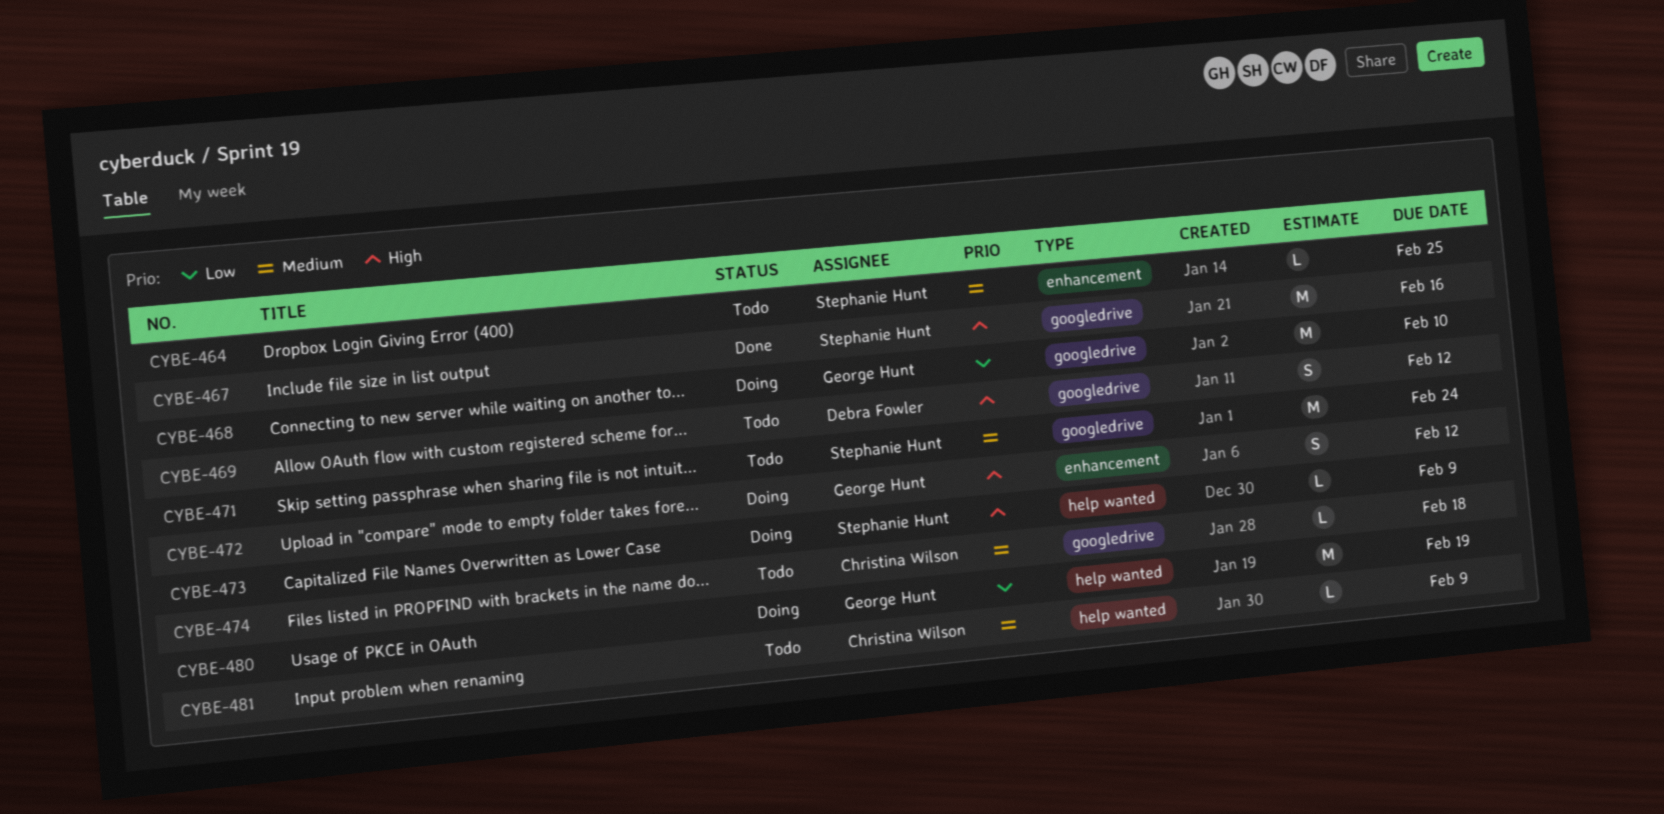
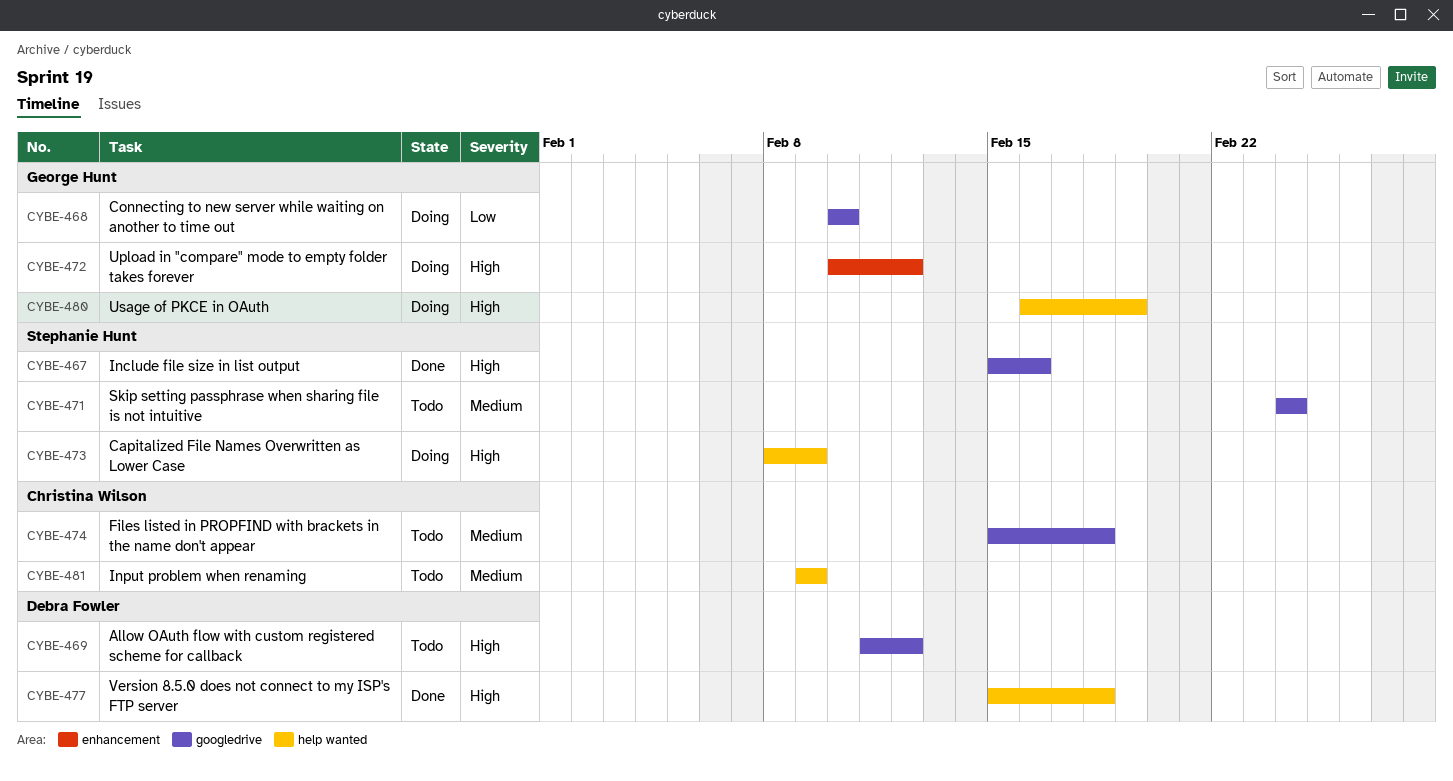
CYBE-464: present -> none
CYBE-477: none -> present
CYBE-480, priority: Low -> High

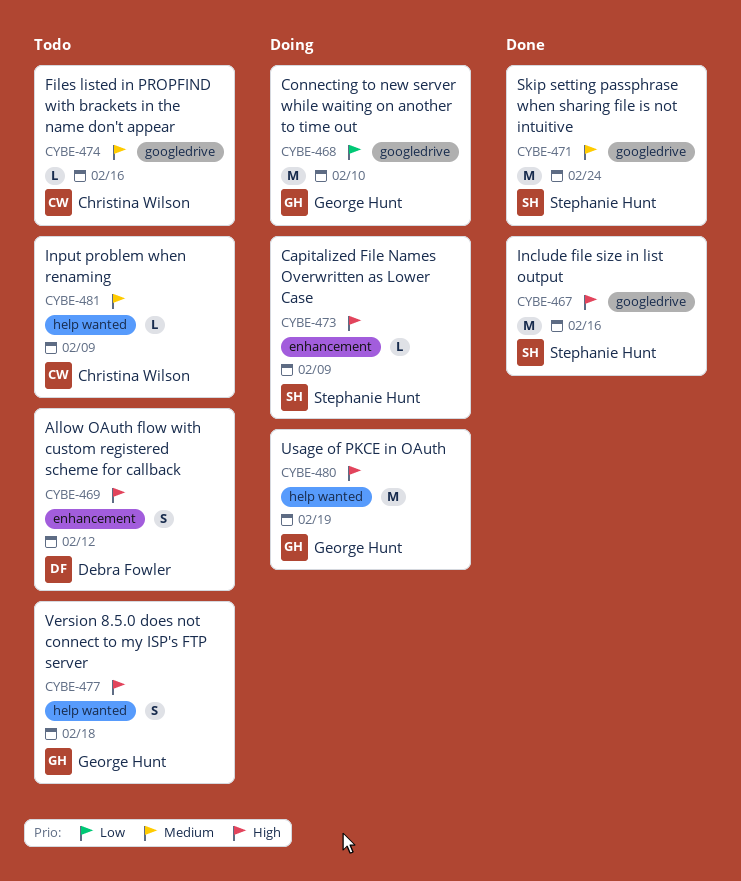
CYBE-469, label: googledrive -> enhancement
CYBE-471, status: Todo -> Done
CYBE-472: present -> none
CYBE-473, label: help wanted -> enhancement
CYBE-474, due: Feb 18 -> Feb 16
CYBE-477, status: Done -> Todo
CYBE-477, owner: Debra Fowler -> George Hunt

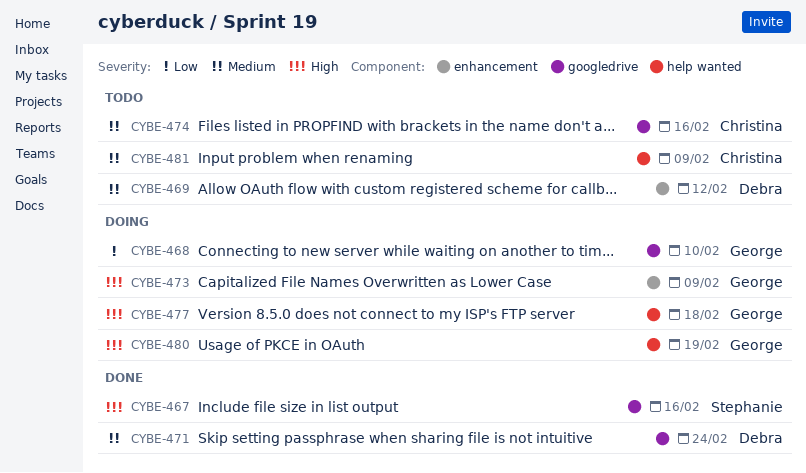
CYBE-469, priority: High -> Medium
CYBE-471, owner: Stephanie Hunt -> Debra Fowler
CYBE-473, owner: Stephanie Hunt -> George Hunt
CYBE-477, status: Todo -> Doing

